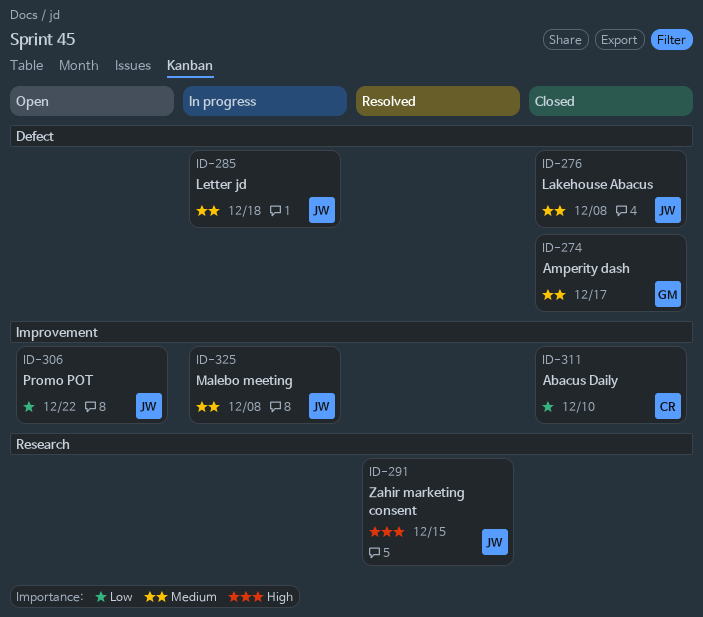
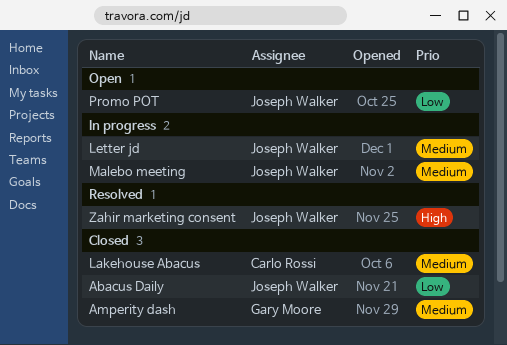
Abacus Daily, owner: Carlo Rossi -> Joseph Walker
Lakehouse Abacus, owner: Joseph Walker -> Carlo Rossi

